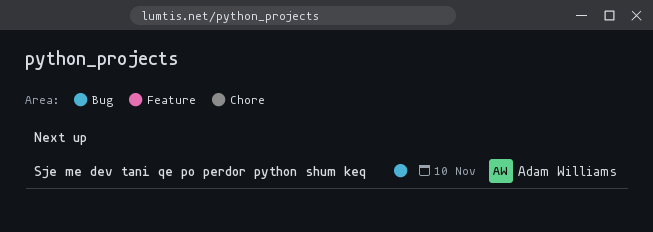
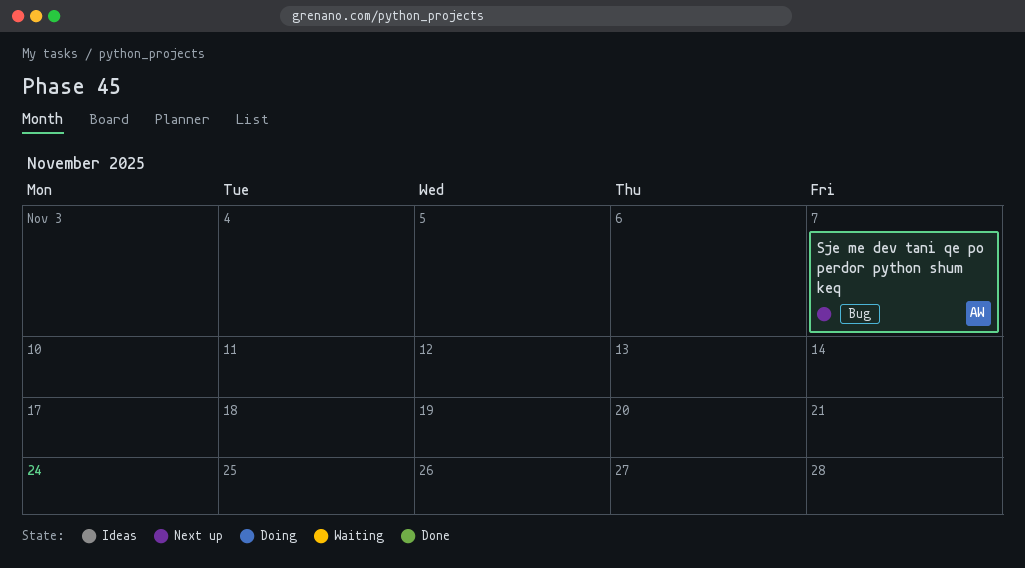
Sje me dev tani qe po perdor python shum keq, due: Nov 10 -> Nov 7

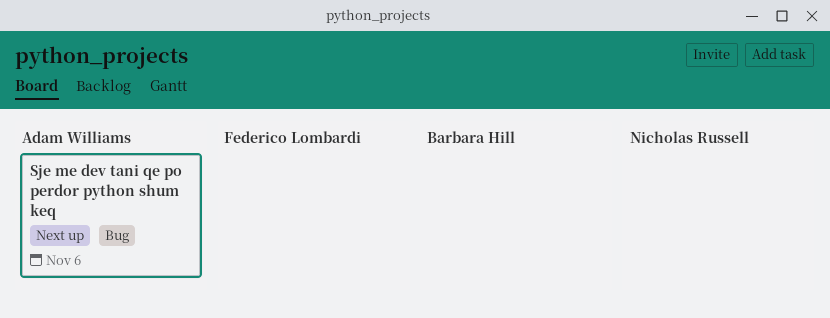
Sje me dev tani qe po perdor python shum keq, due: Nov 7 -> Nov 6

